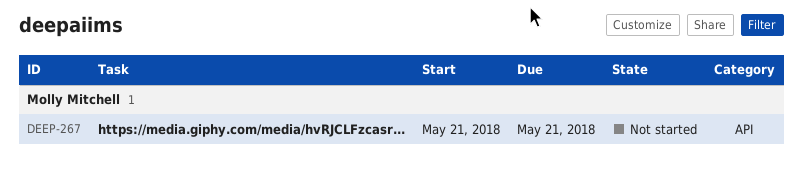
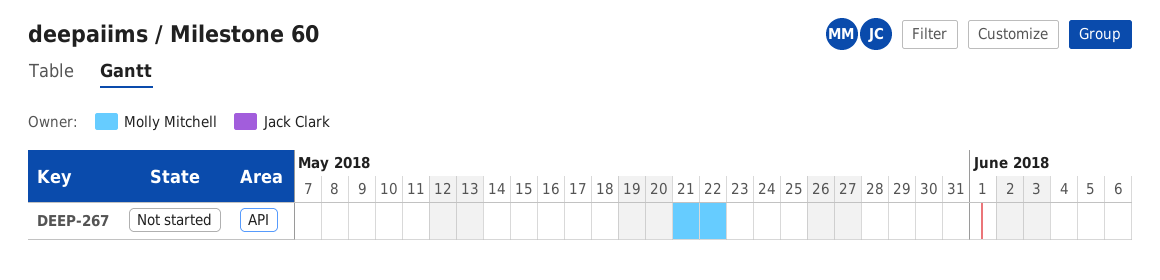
DEEP-267, due: May 21 -> May 22

